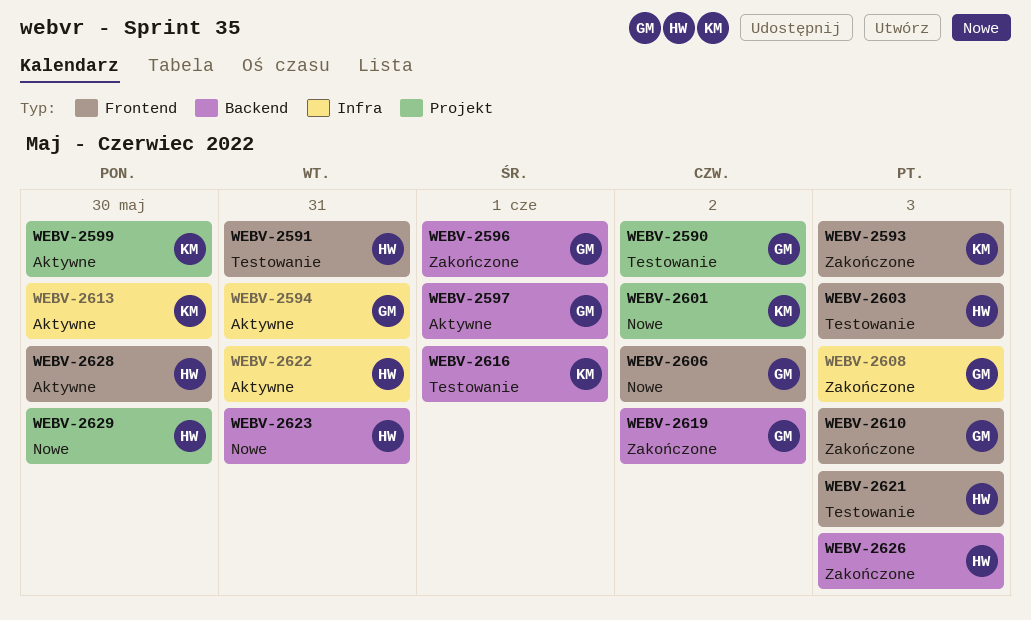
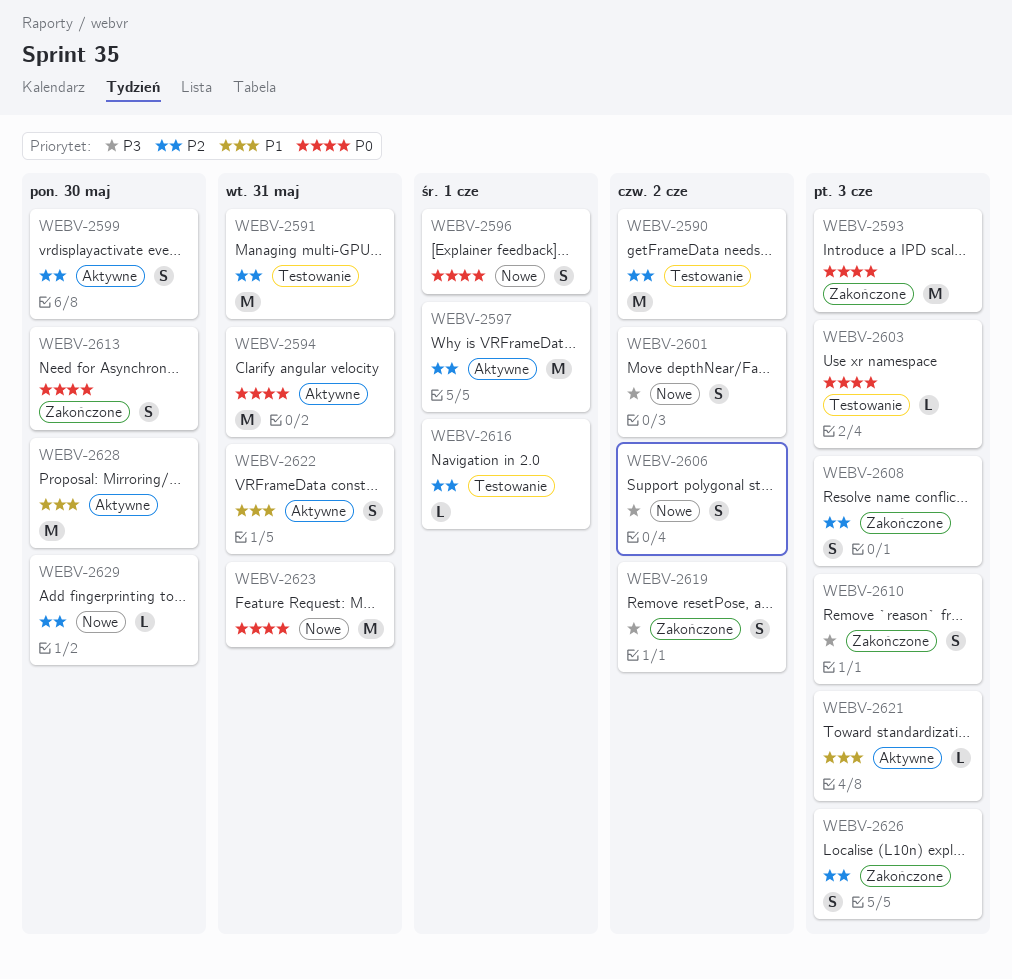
WEBV-2596, status: Zakończone -> Nowe
WEBV-2613, status: Aktywne -> Zakończone
WEBV-2621, status: Testowanie -> Aktywne

